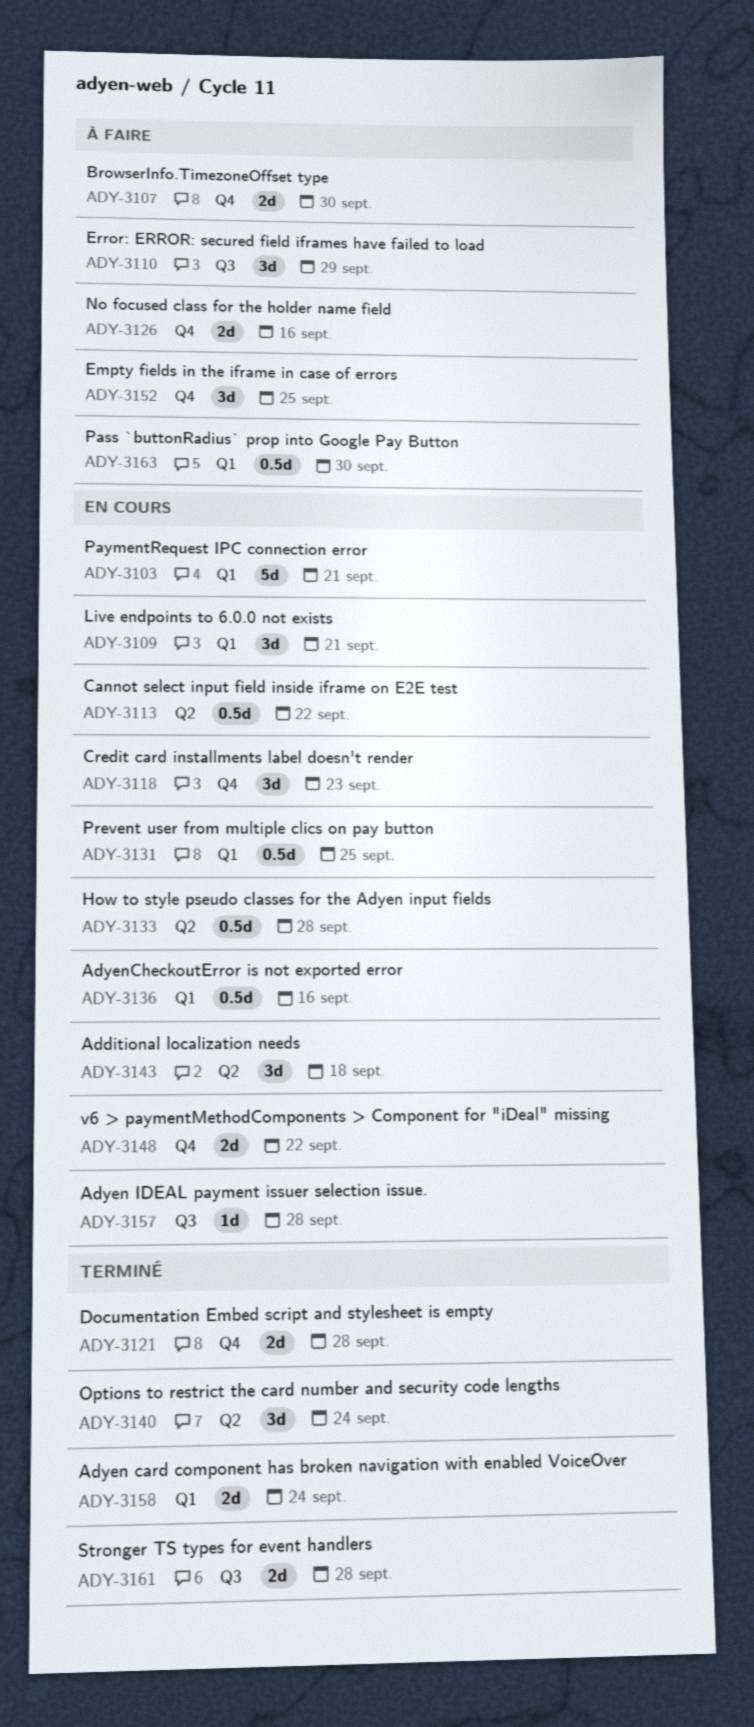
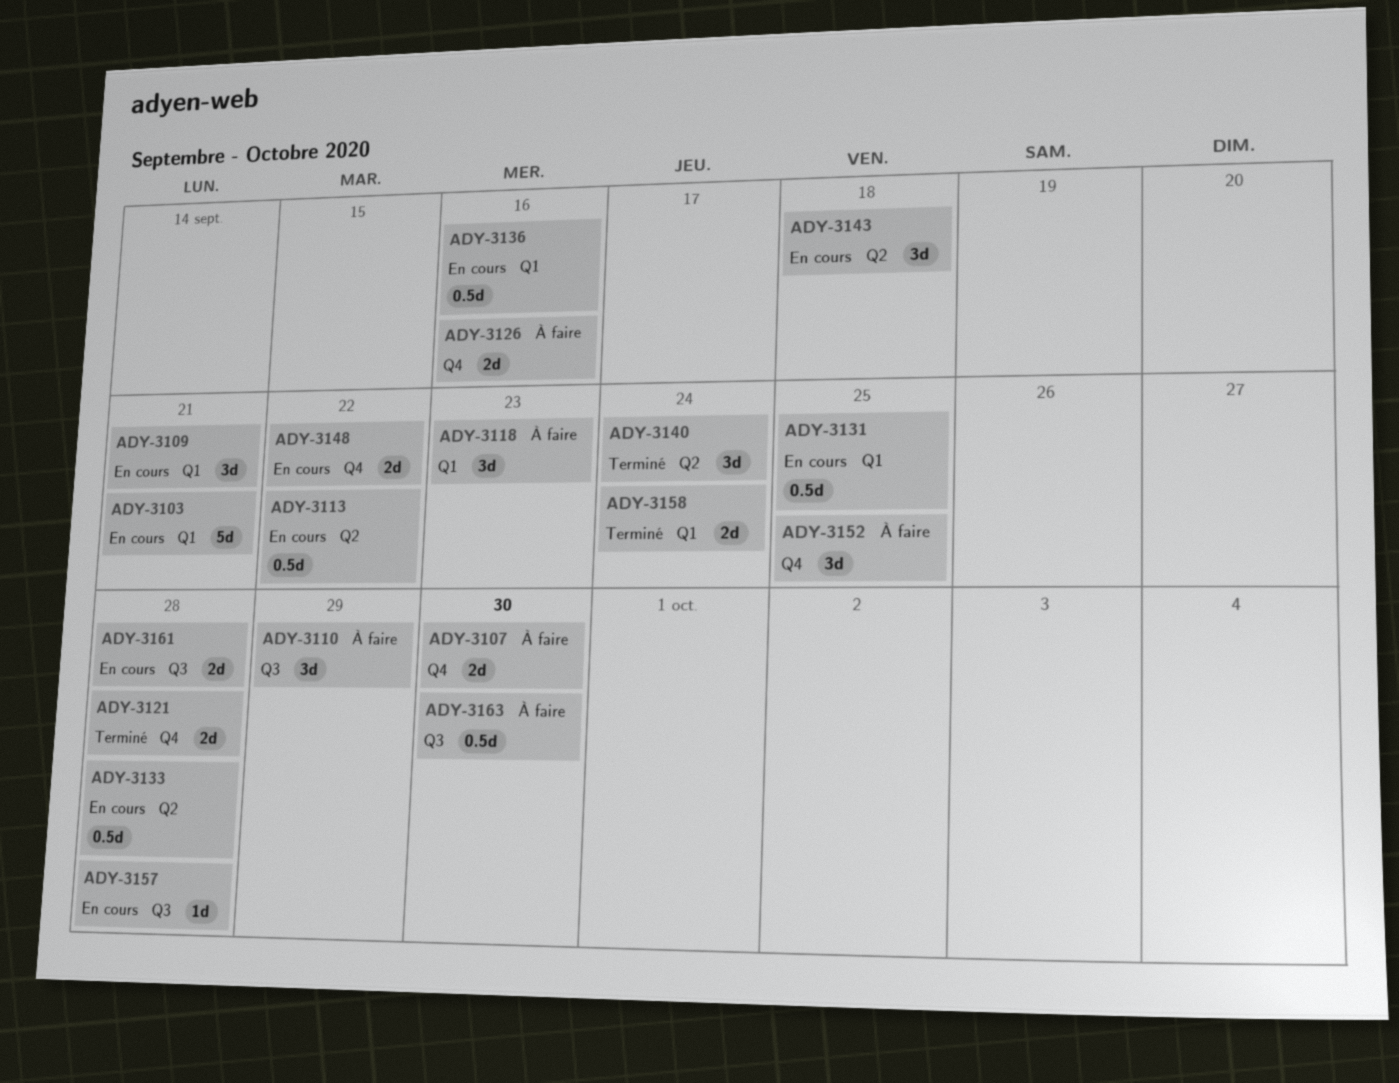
ADY-3118, status: En cours -> À faire
ADY-3118, label: Q4 -> Q1
ADY-3161, status: Terminé -> En cours
ADY-3163, label: Q1 -> Q3

